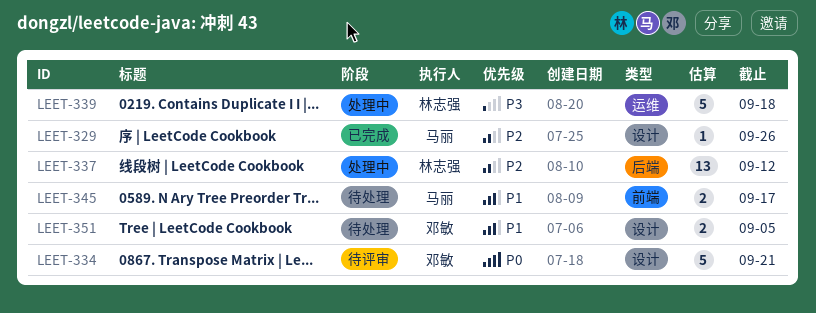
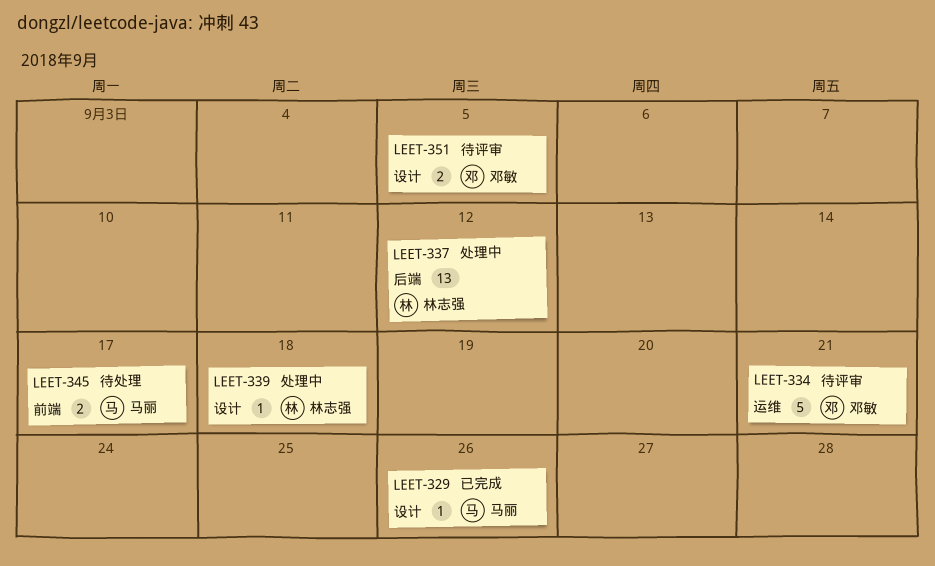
LEET-334, label: 设计 -> 运维
LEET-339, label: 运维 -> 设计
LEET-339, estimate: 5 -> 1
LEET-351, status: 待处理 -> 待评审

